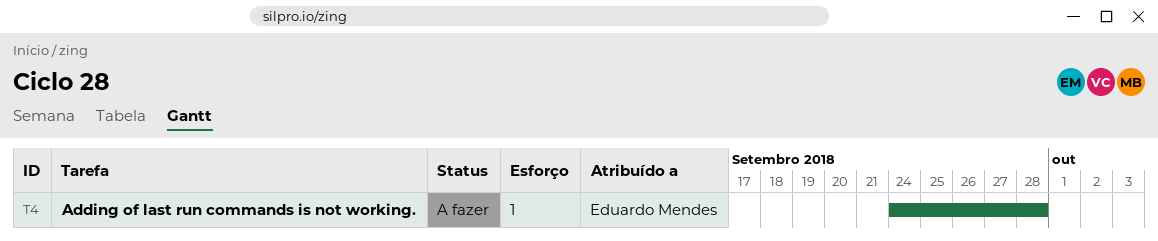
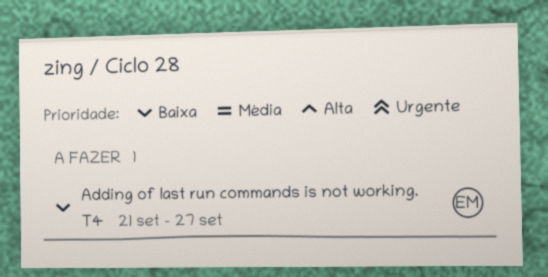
T4, start: Sep 24 -> Sep 21
T4, due: Sep 28 -> Sep 27

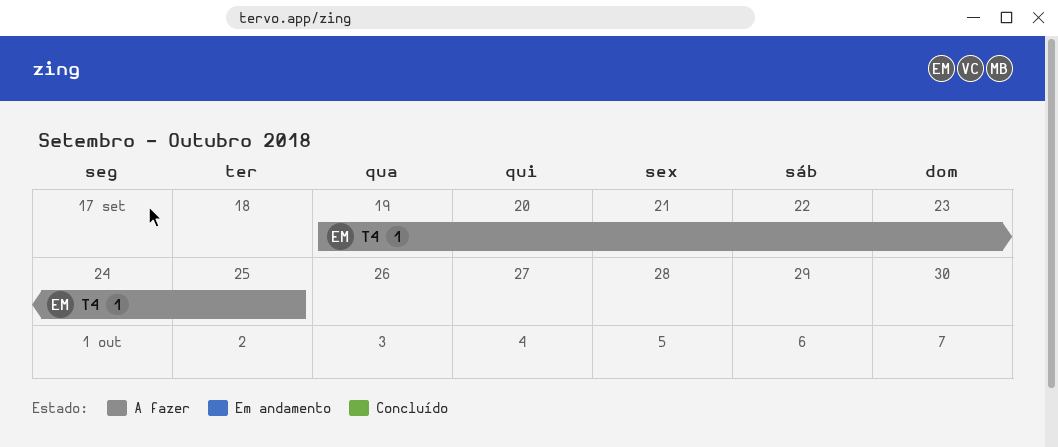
T4, start: Sep 21 -> Sep 19
T4, due: Sep 27 -> Sep 25

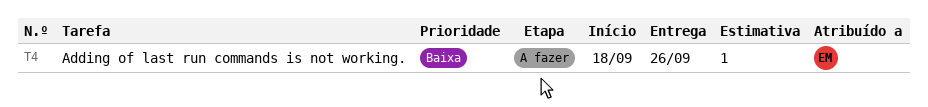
T4, start: Sep 19 -> Sep 18
T4, due: Sep 25 -> Sep 26

